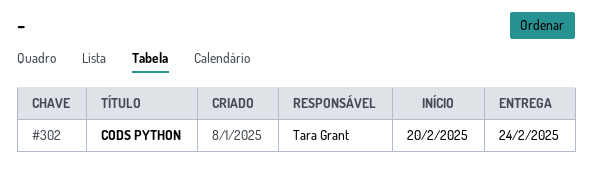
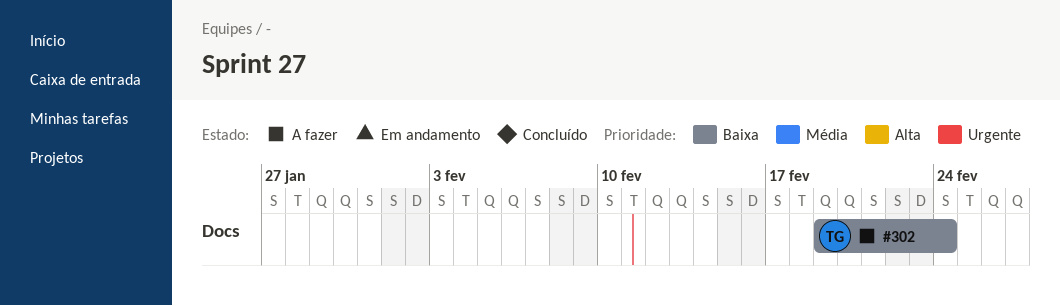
#302, start: Feb 20 -> Feb 19

